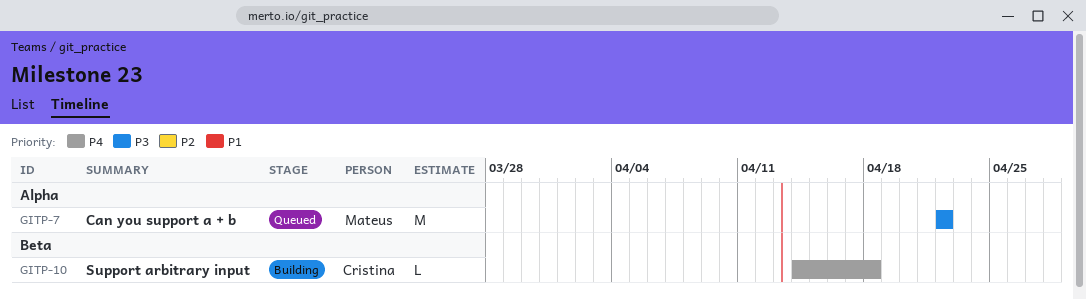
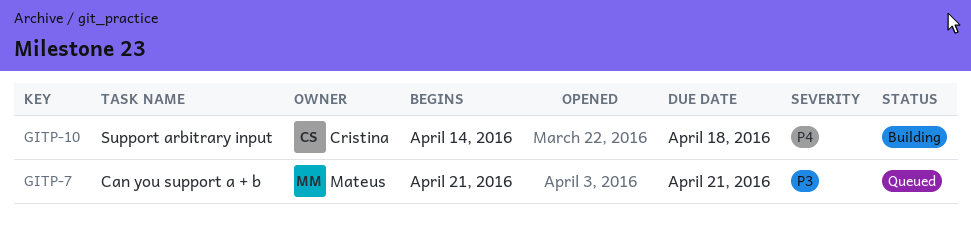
GITP-7, start: Apr 22 -> Apr 21
GITP-7, due: Apr 22 -> Apr 21

